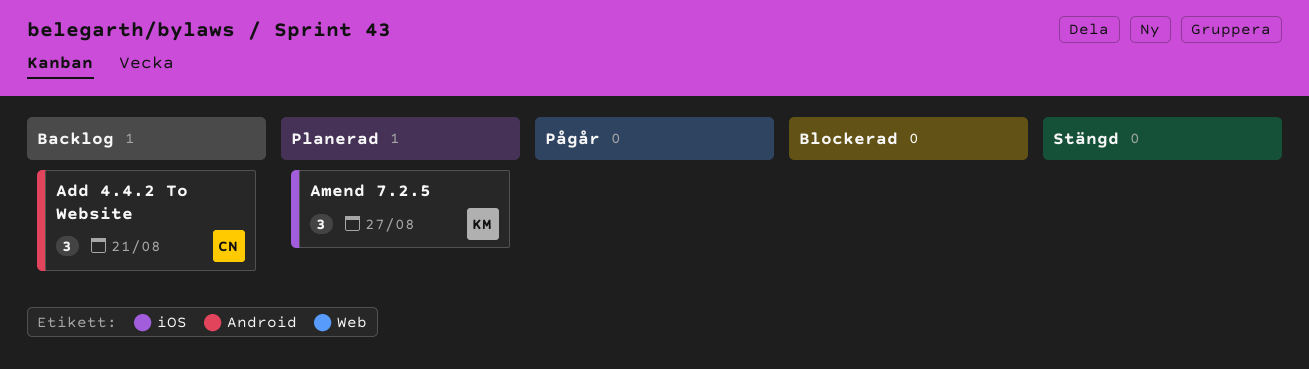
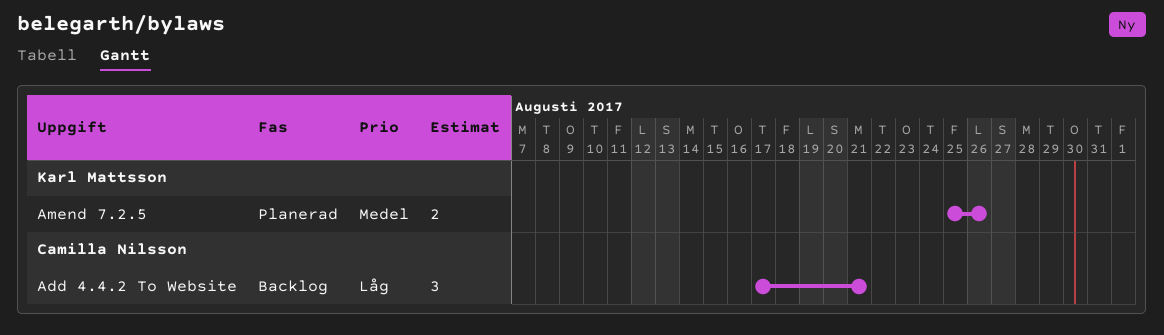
Amend 7.2.5, estimate: 3 -> 2
Amend 7.2.5, due: Aug 27 -> Aug 26

